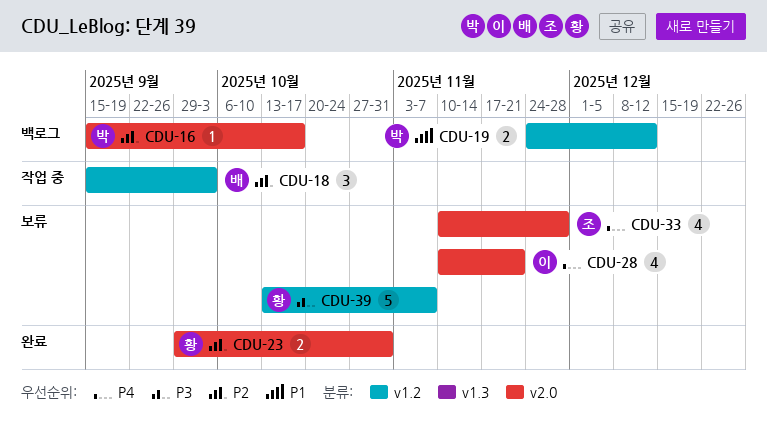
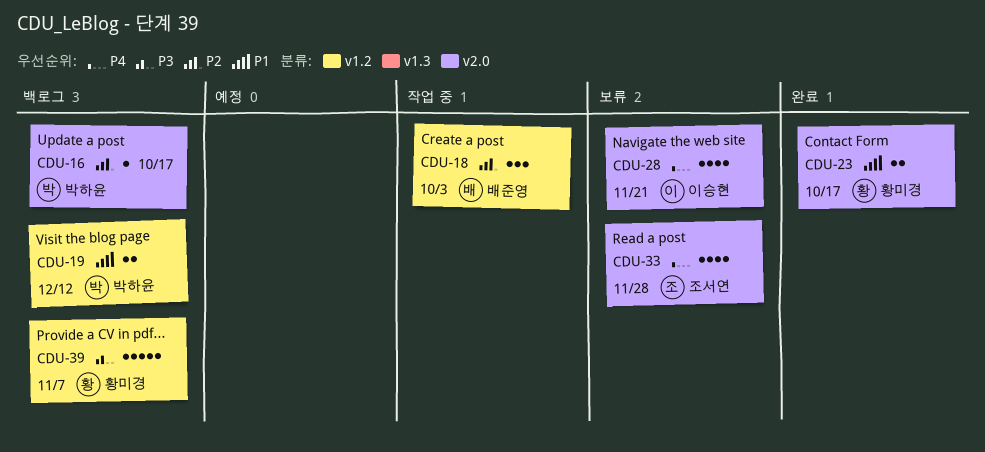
CDU-23, priority: P2 -> P1
CDU-23, due: Oct 31 -> Oct 17
CDU-39, status: 보류 -> 백로그

